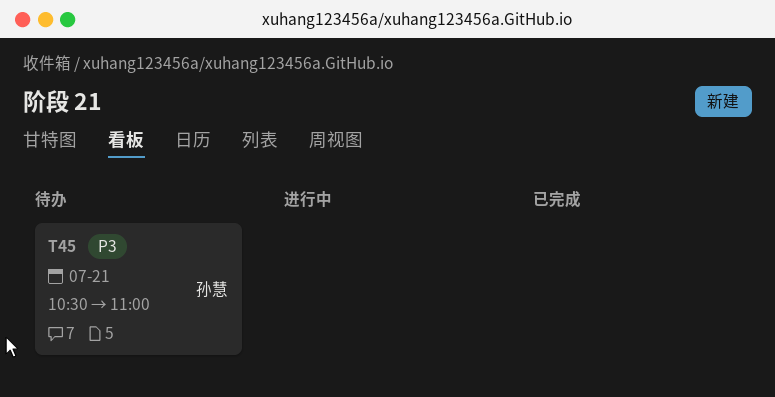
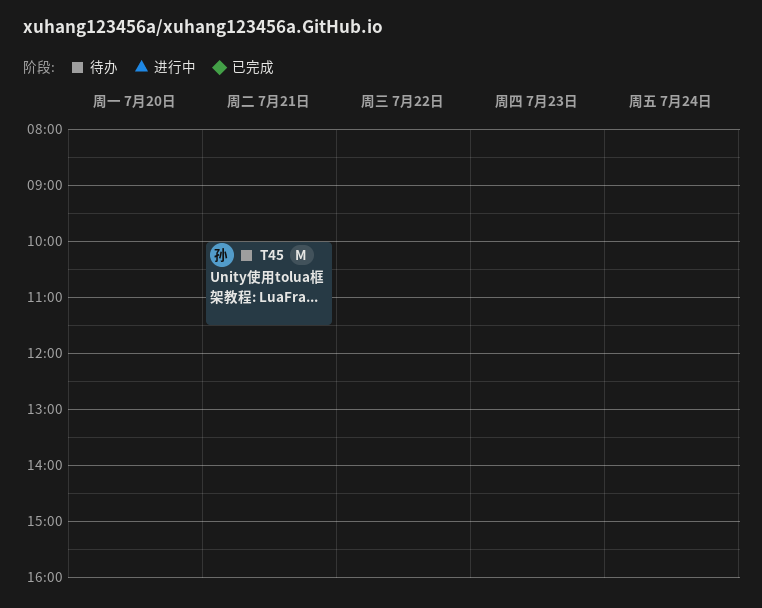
T45, begins: 10:30 -> 10:00
T45, ends: 11:00 -> 11:30

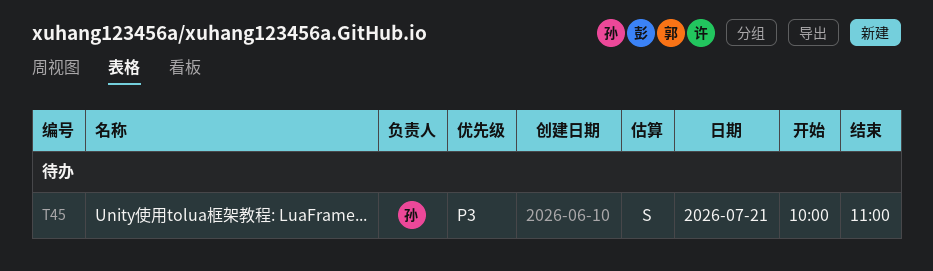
T45, estimate: M -> S
T45, ends: 11:30 -> 11:00

